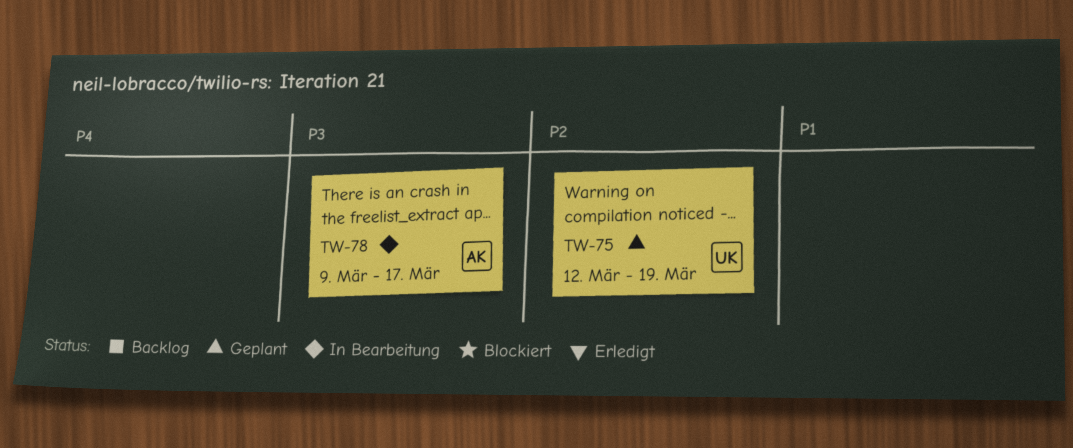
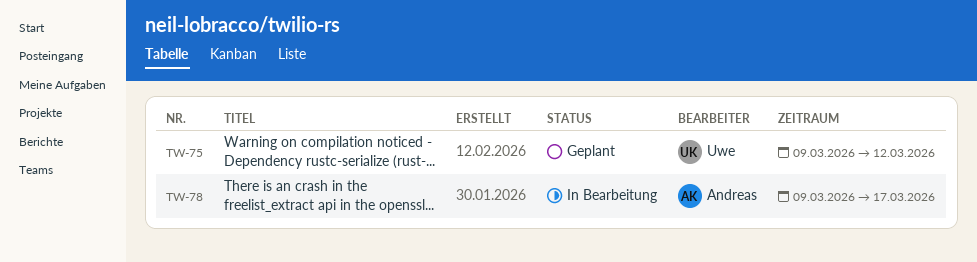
TW-75, start: Mar 12 -> Mar 9
TW-75, due: Mar 19 -> Mar 12

